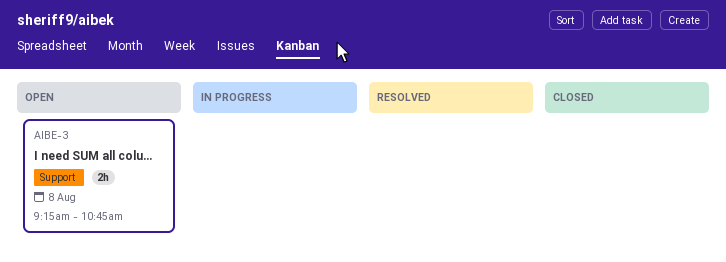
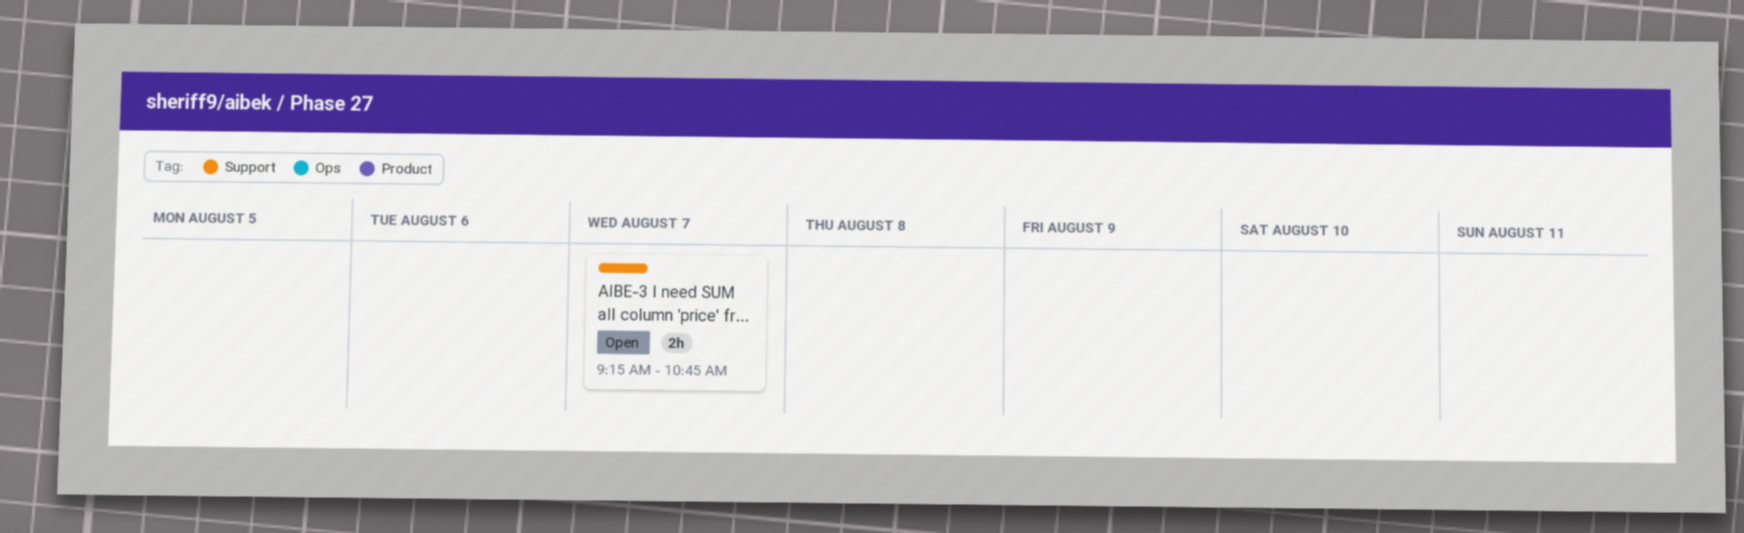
AIBE-3, day: Aug 8 -> Aug 7

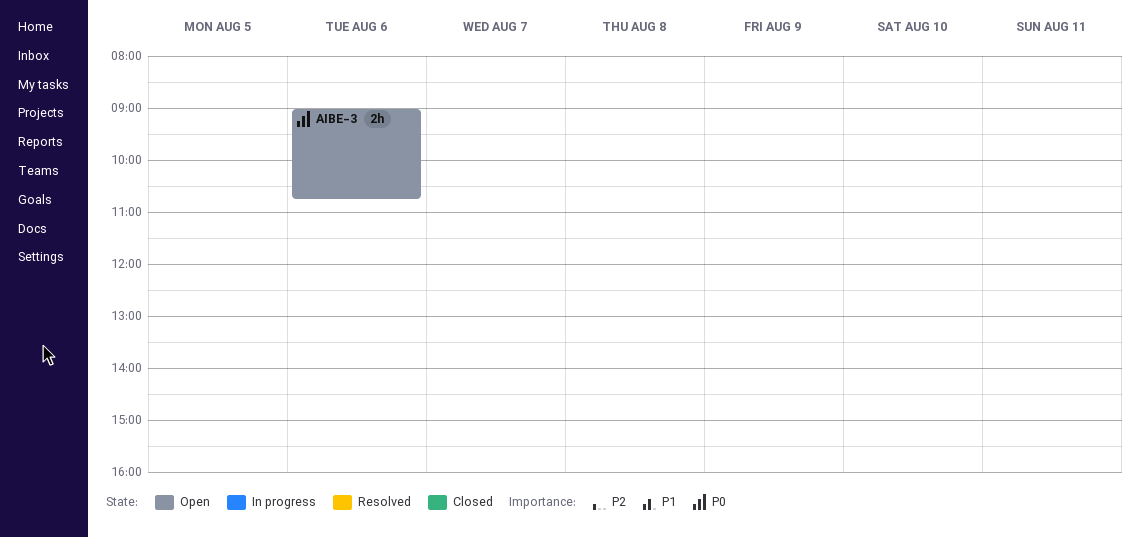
AIBE-3, day: Aug 7 -> Aug 6
AIBE-3, begins: 09:15 -> 09:00

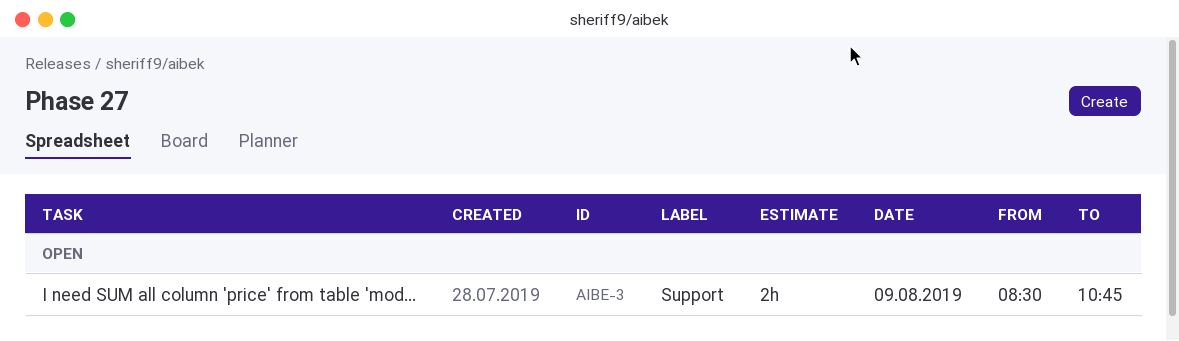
AIBE-3, day: Aug 6 -> Aug 9
AIBE-3, begins: 09:00 -> 08:30

